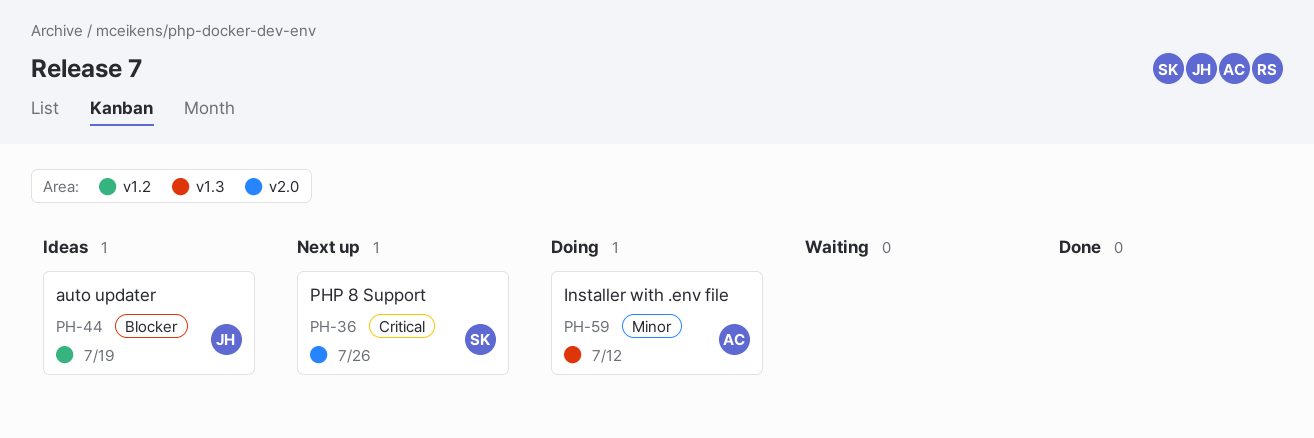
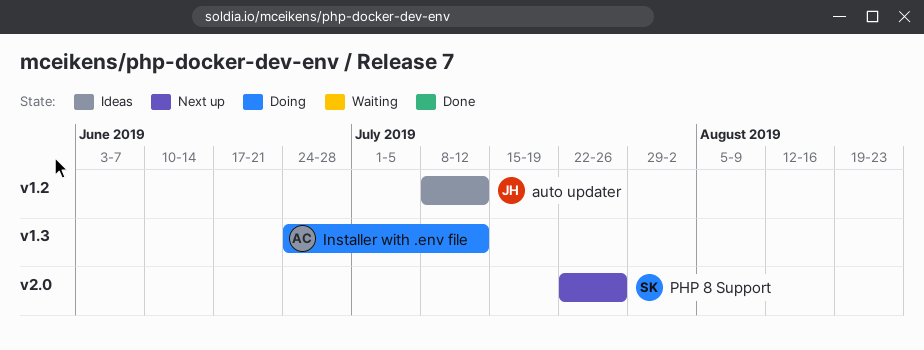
auto updater, due: Jul 19 -> Jul 12

